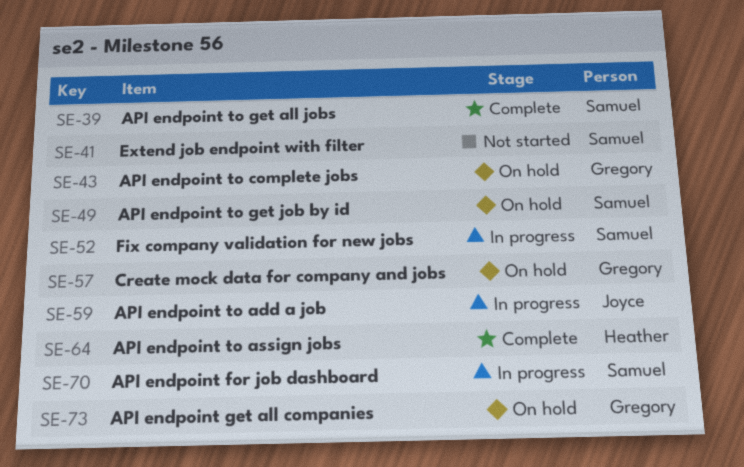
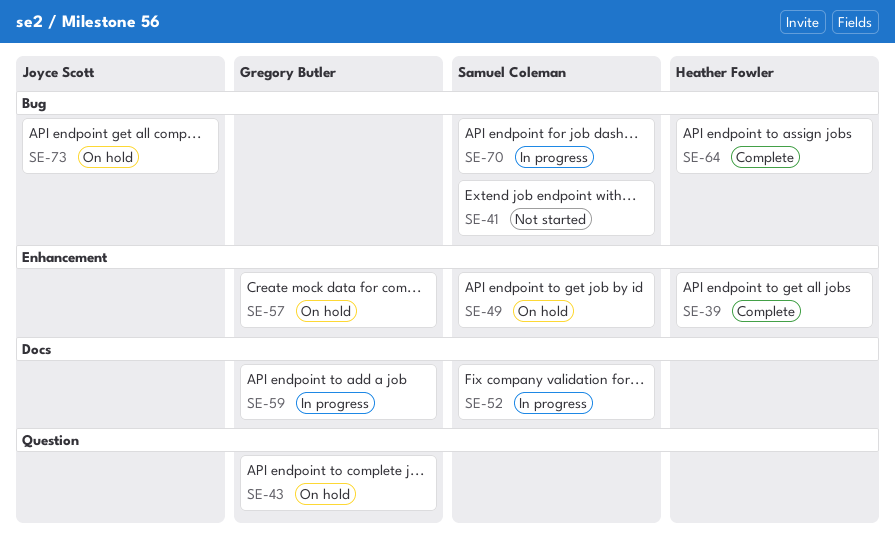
SE-39, owner: Samuel Coleman -> Heather Fowler
SE-59, owner: Joyce Scott -> Gregory Butler
SE-73, owner: Gregory Butler -> Joyce Scott

